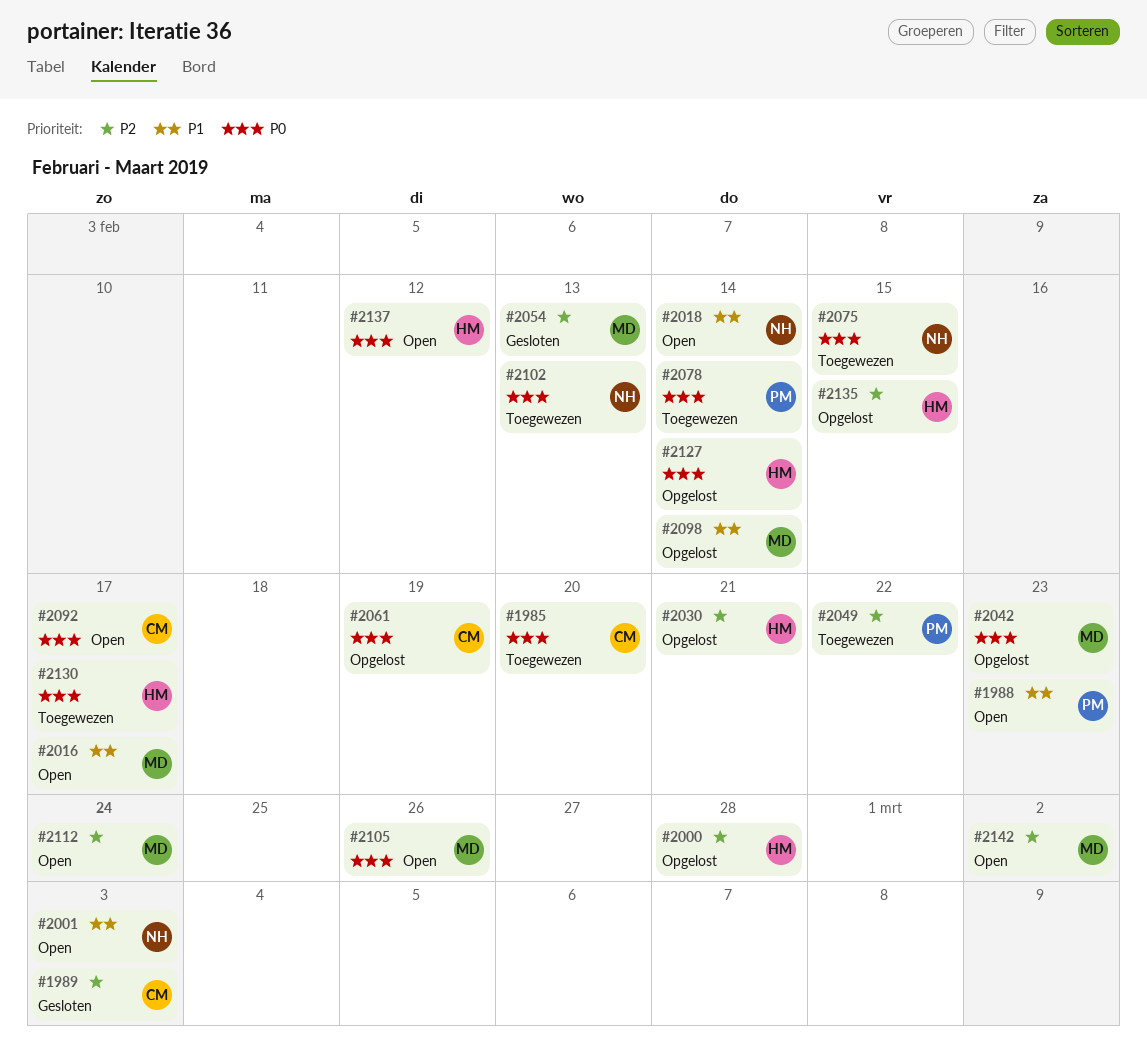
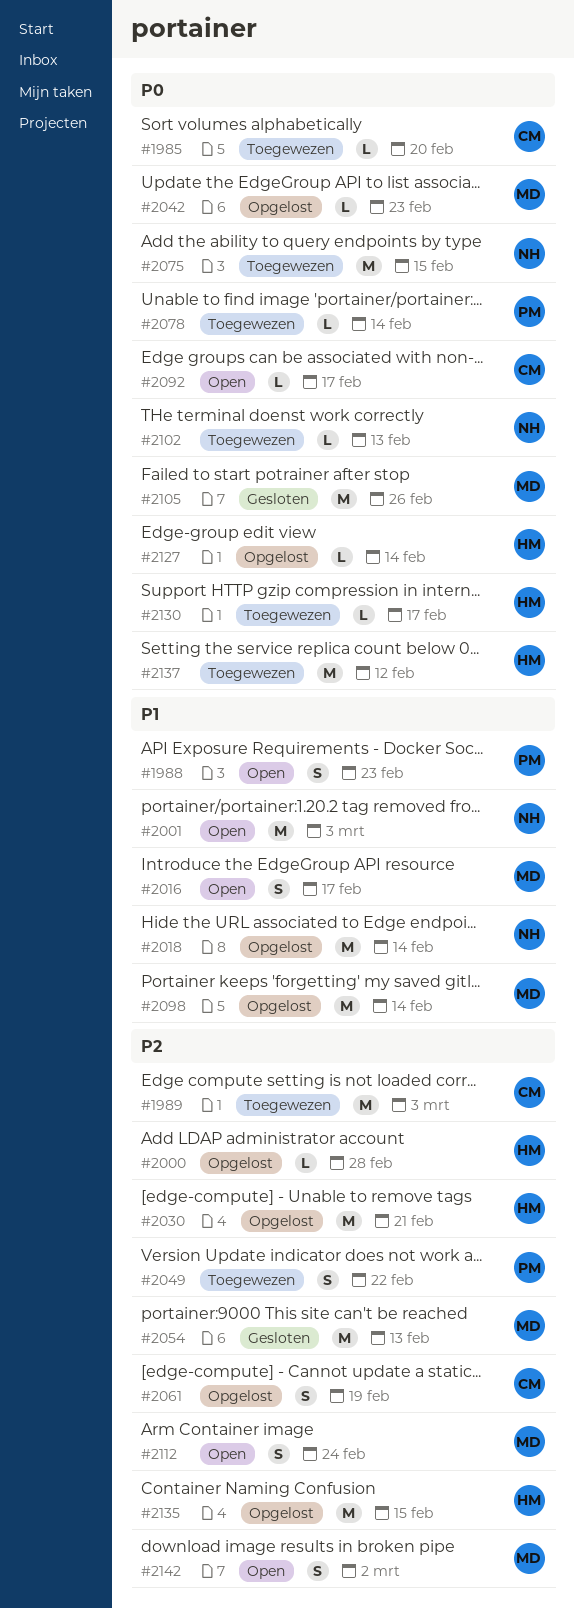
#1989, status: Gesloten -> Toegewezen
#2018, status: Open -> Opgelost
#2061, priority: P0 -> P2
#2105, status: Open -> Gesloten
#2137, status: Open -> Toegewezen

